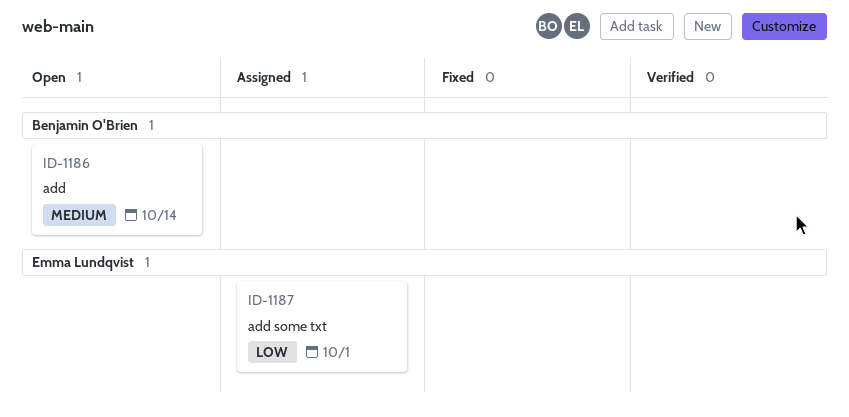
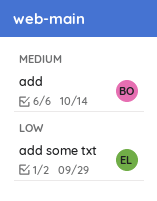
add some txt, due: Oct 1 -> Sep 29

